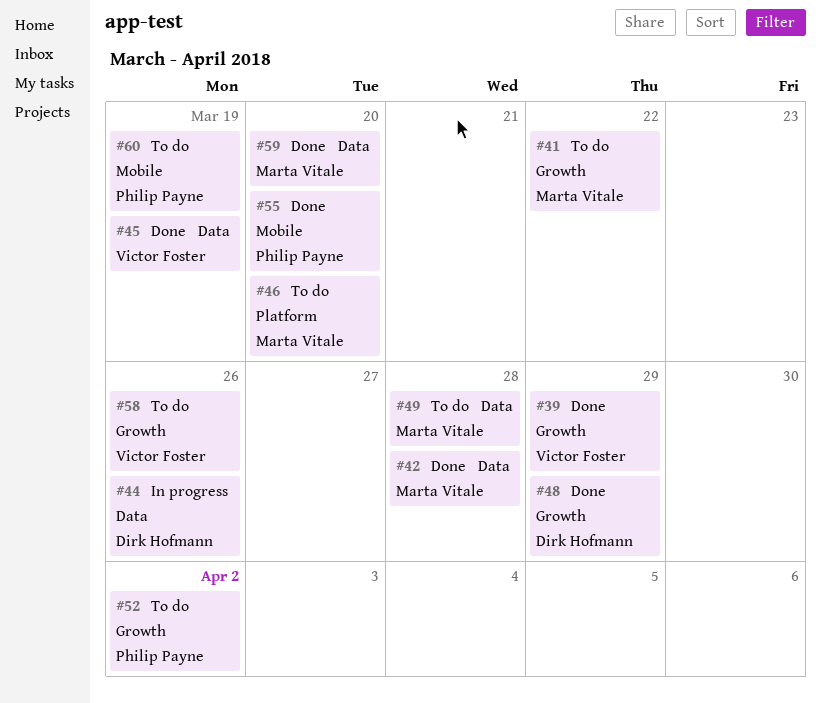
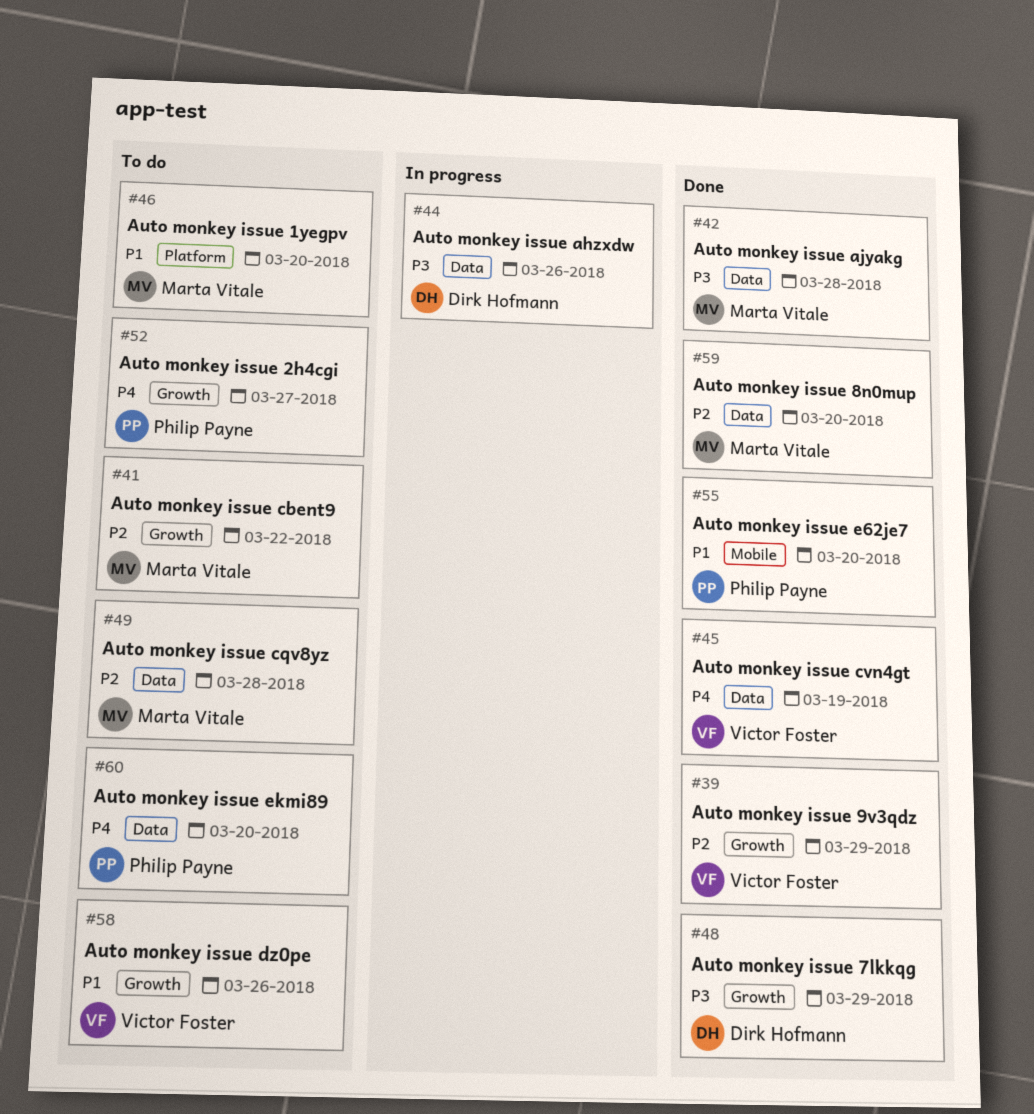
#52, due: Apr 2 -> Mar 27
#60, label: Mobile -> Data
#60, due: Mar 19 -> Mar 20

